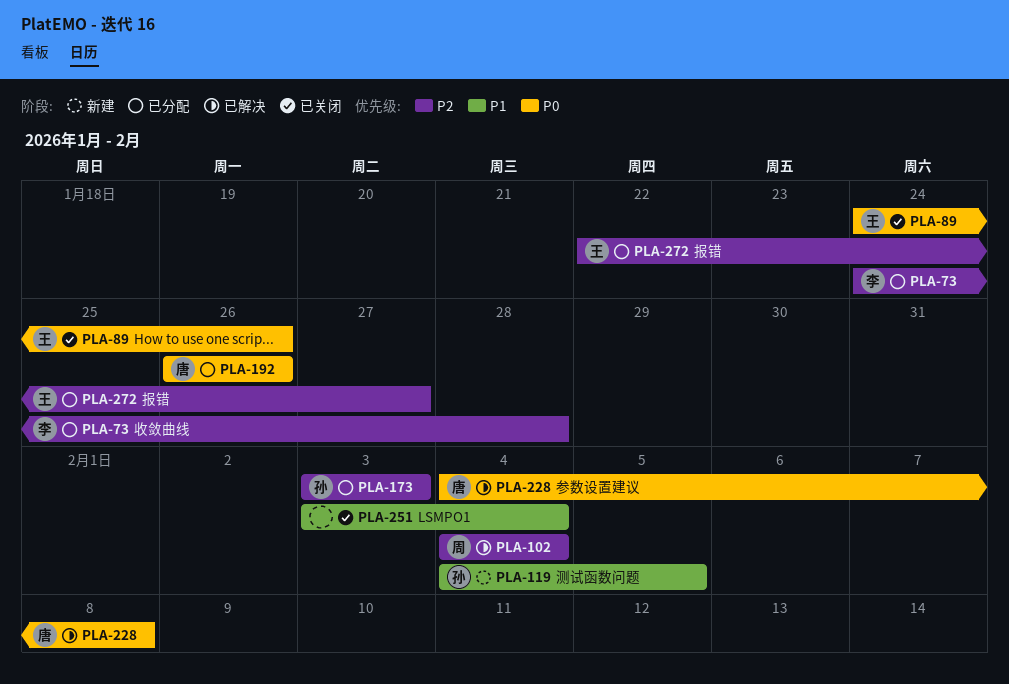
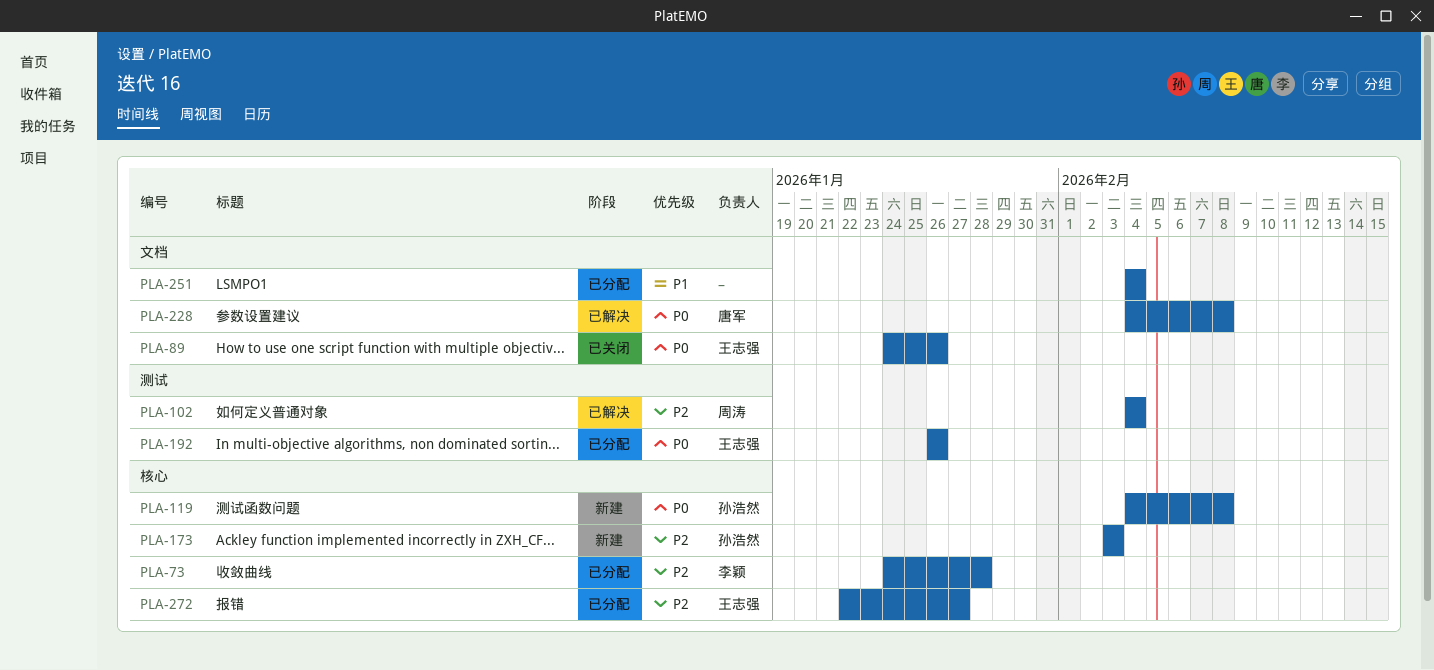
PLA-119, priority: P1 -> P0
PLA-119, due: Feb 5 -> Feb 8
PLA-173, status: 已分配 -> 新建
PLA-192, owner: 唐军 -> 王志强
PLA-251, status: 已关闭 -> 已分配
PLA-251, start: Feb 3 -> Feb 4

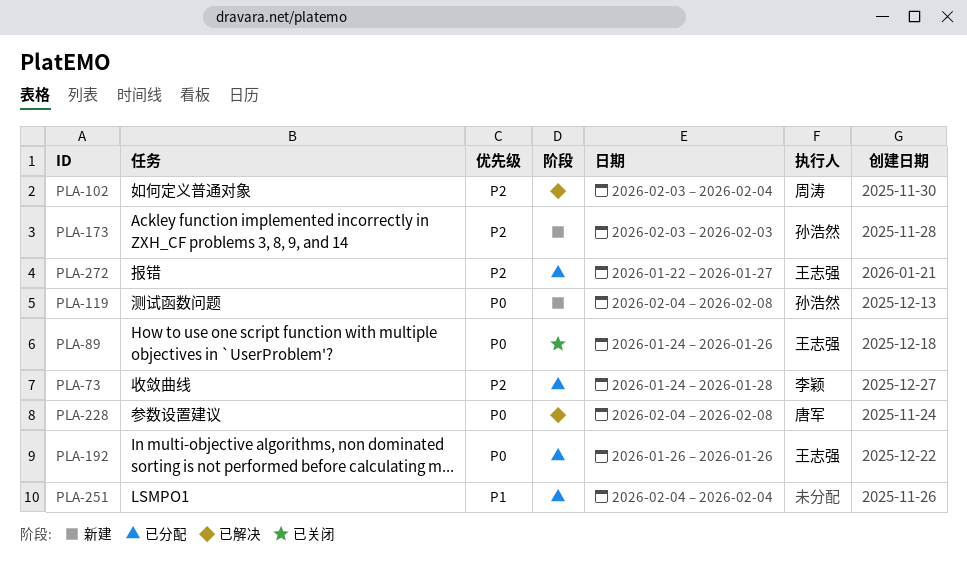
PLA-102, start: Feb 4 -> Feb 3

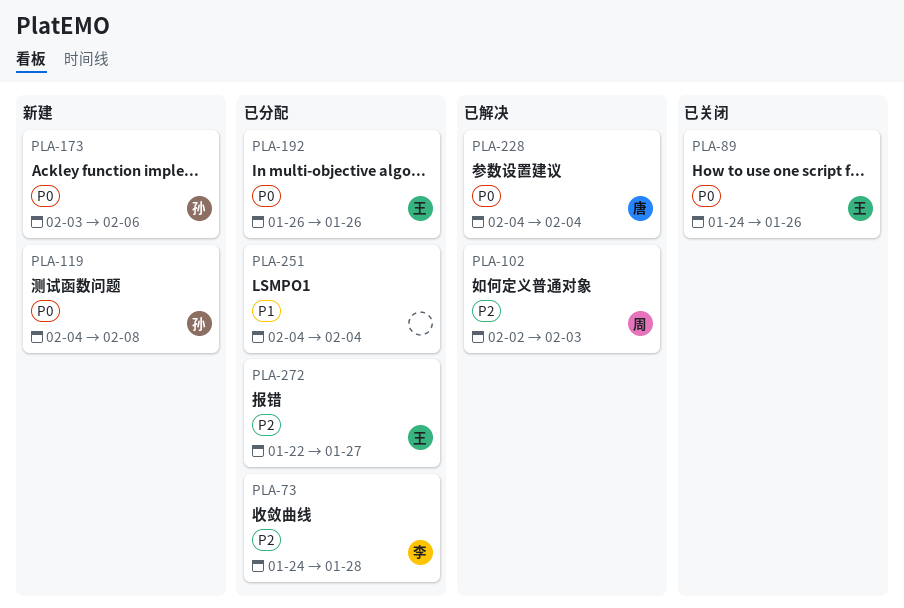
PLA-102, start: Feb 3 -> Feb 2
PLA-102, due: Feb 4 -> Feb 3
PLA-173, priority: P2 -> P0
PLA-173, due: Feb 3 -> Feb 6
PLA-228, due: Feb 8 -> Feb 4

